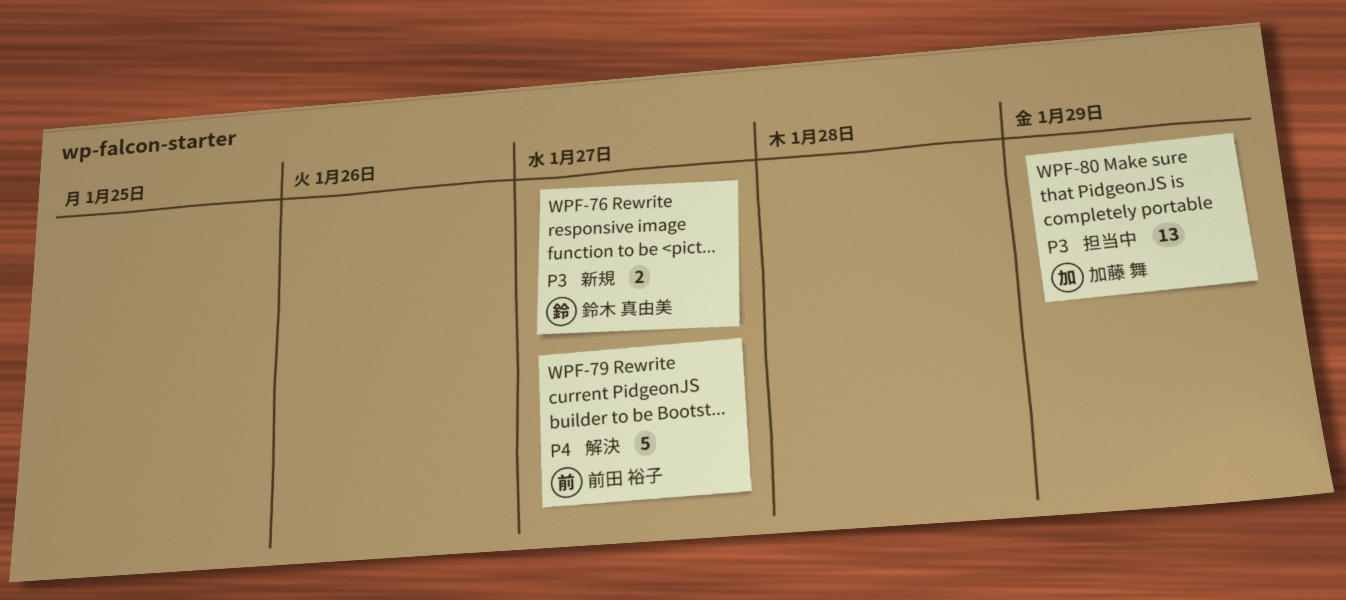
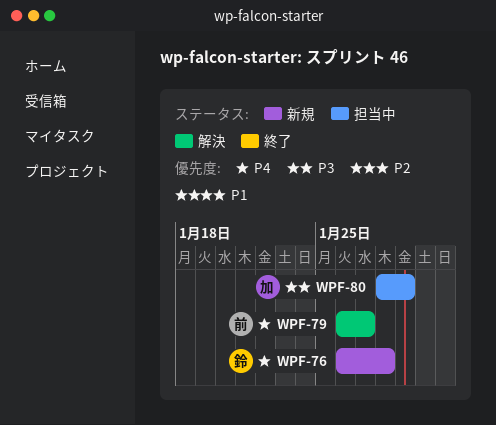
WPF-76, priority: P3 -> P4
WPF-76, due: Jan 27 -> Jan 28

